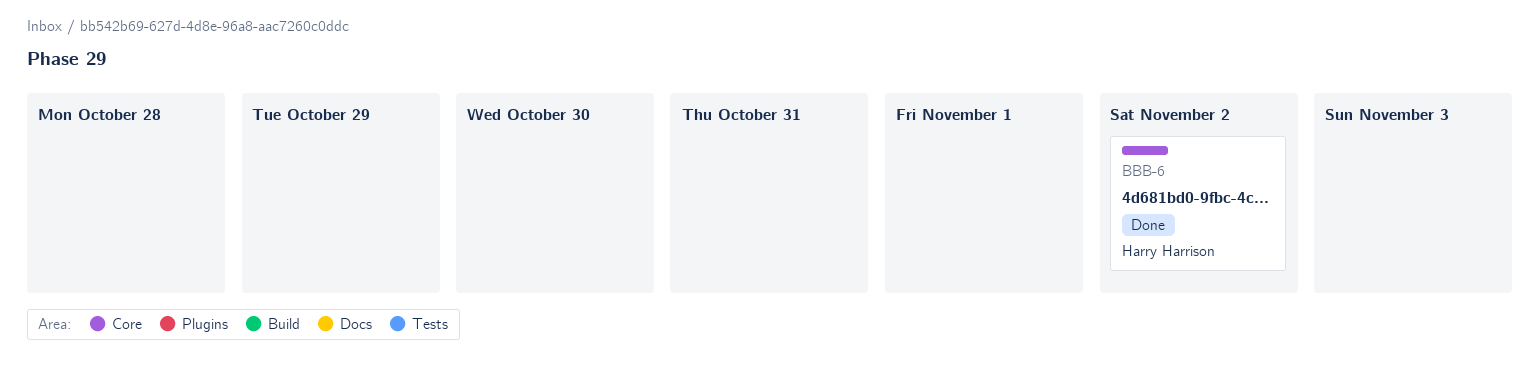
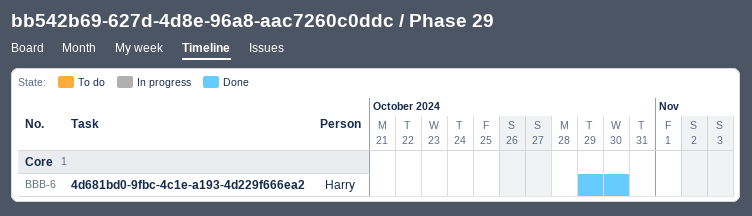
BBB-6, due: Nov 2 -> Oct 30

